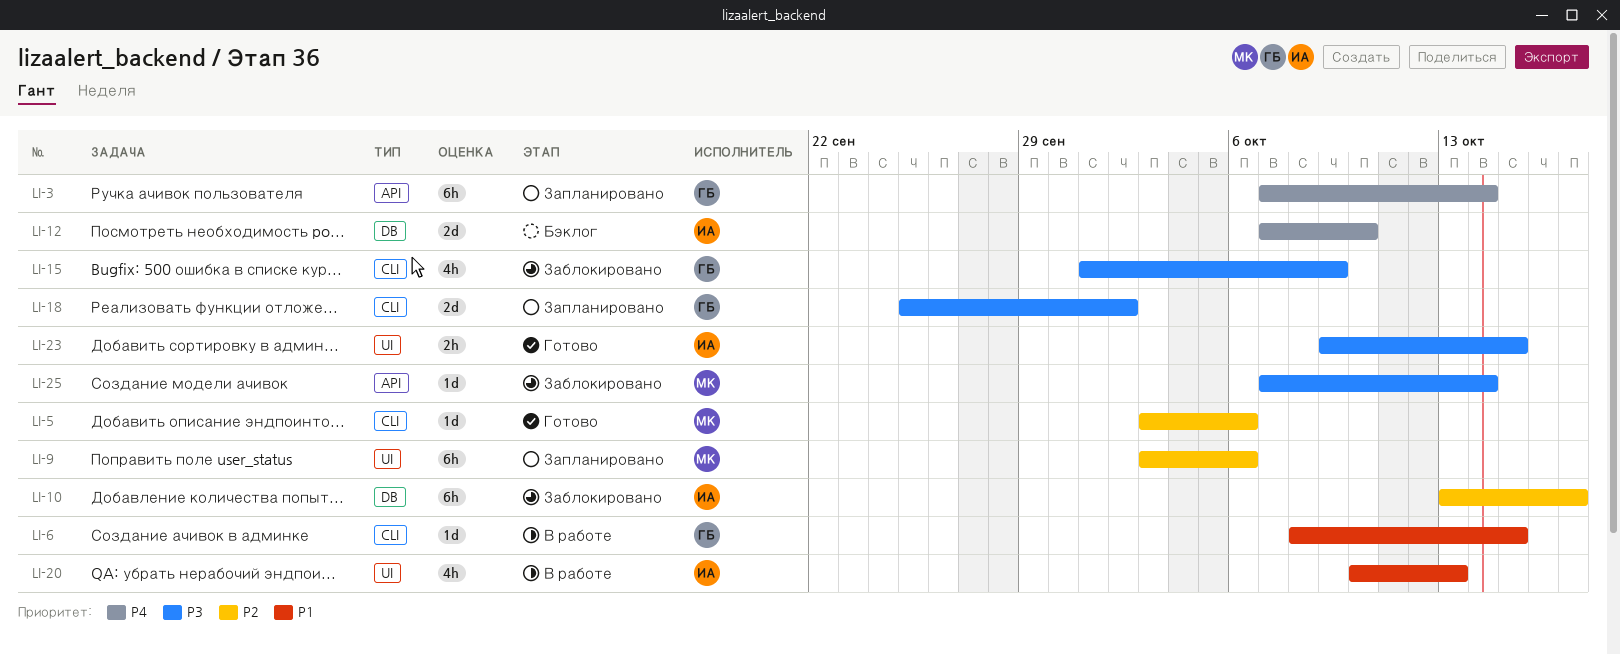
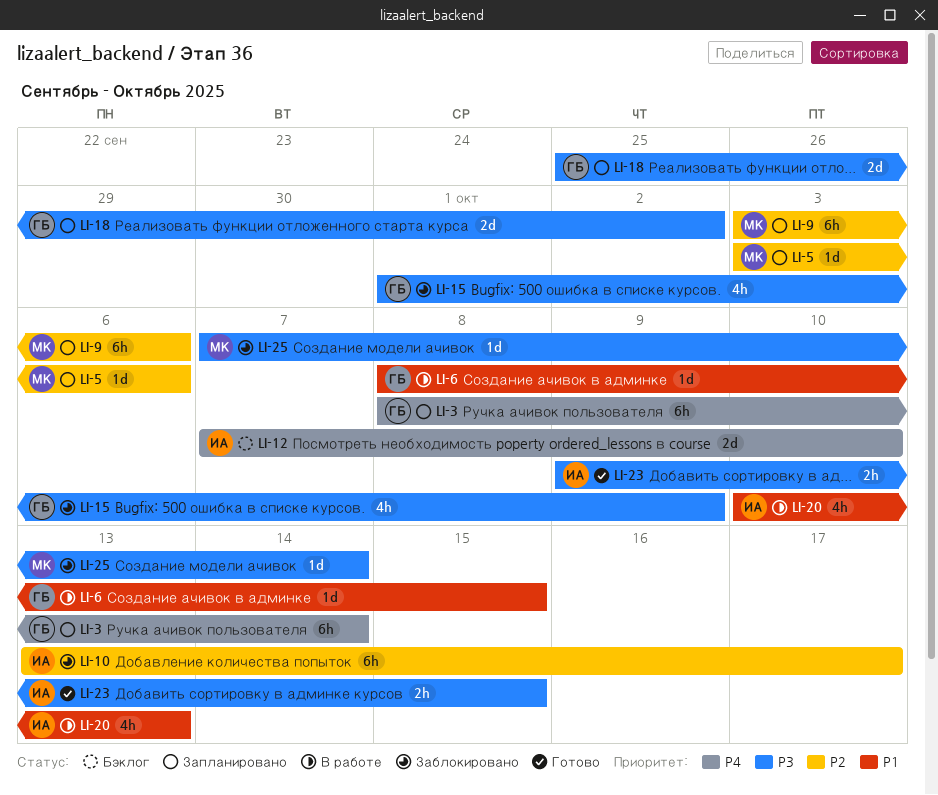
LI-3, start: Oct 7 -> Oct 8
LI-5, status: Готово -> Запланировано

